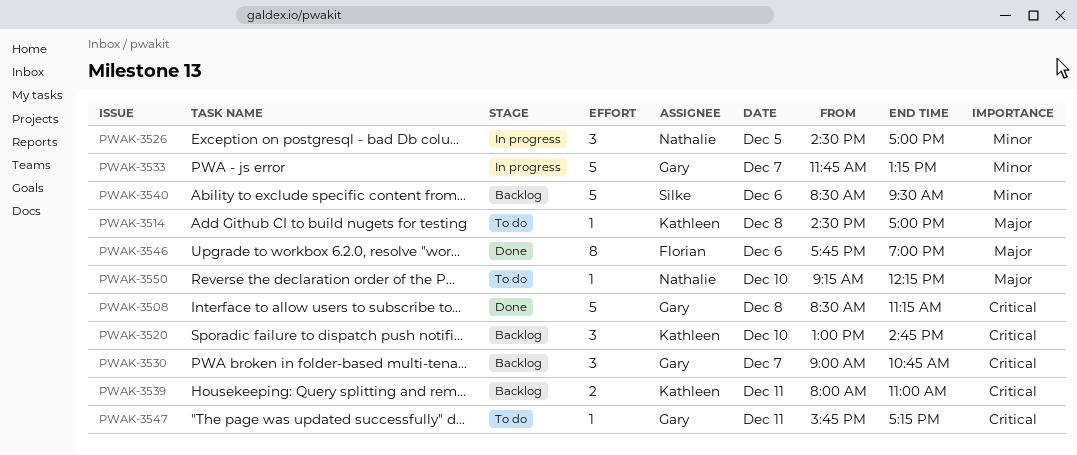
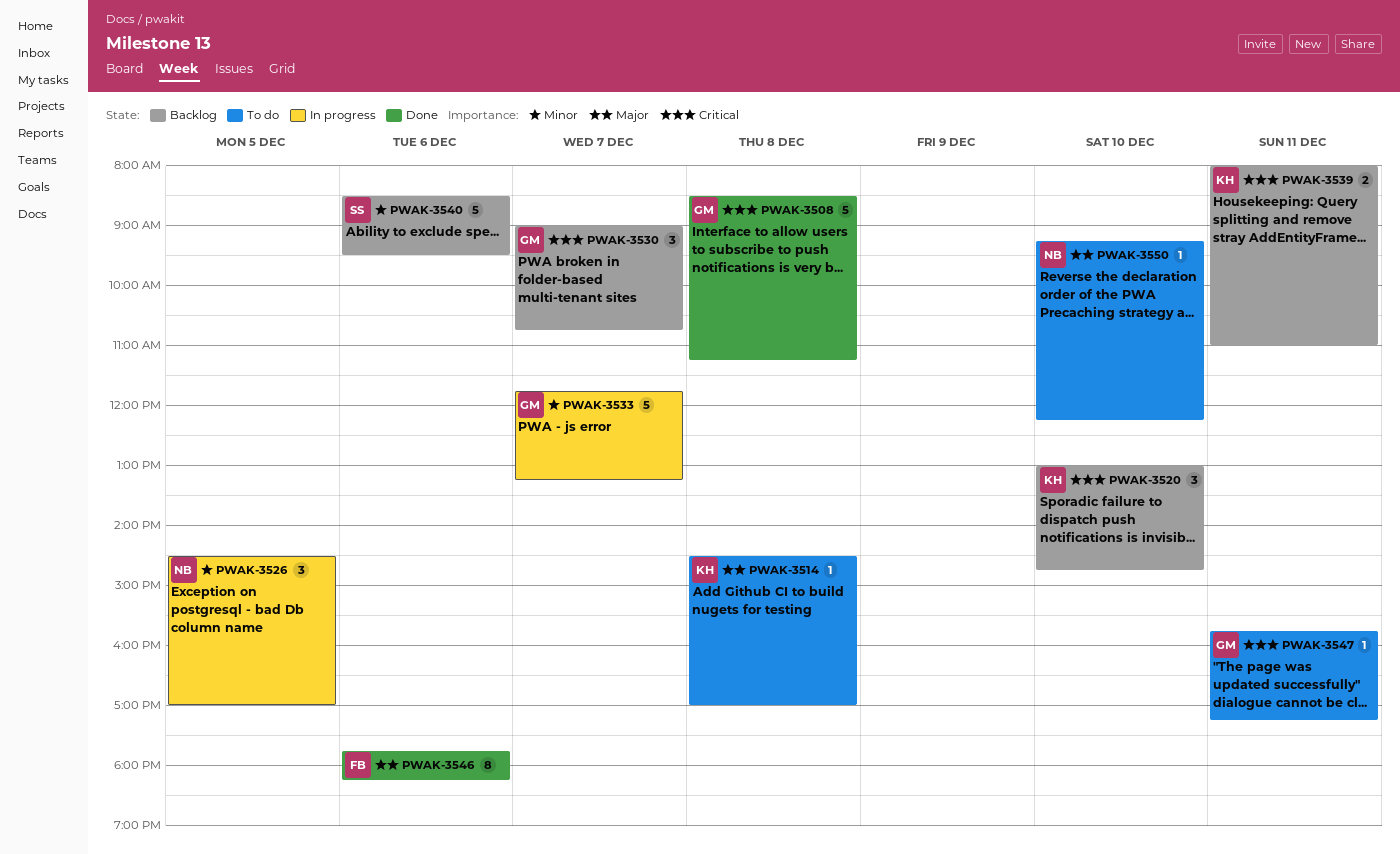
PWAK-3546, ends: 19:00 -> 18:15

